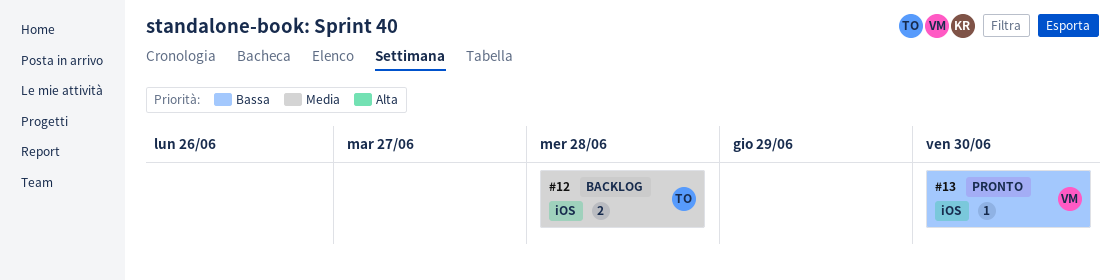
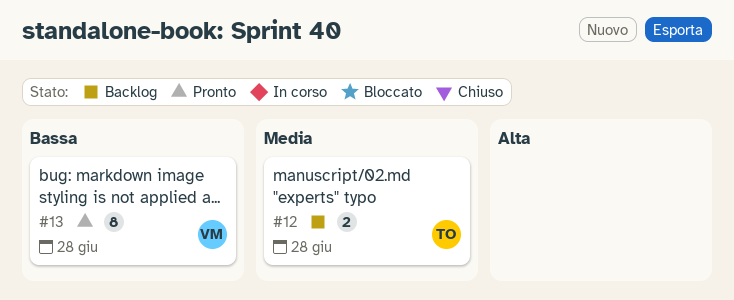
#13, estimate: 1 -> 8
#13, due: Jun 30 -> Jun 28

